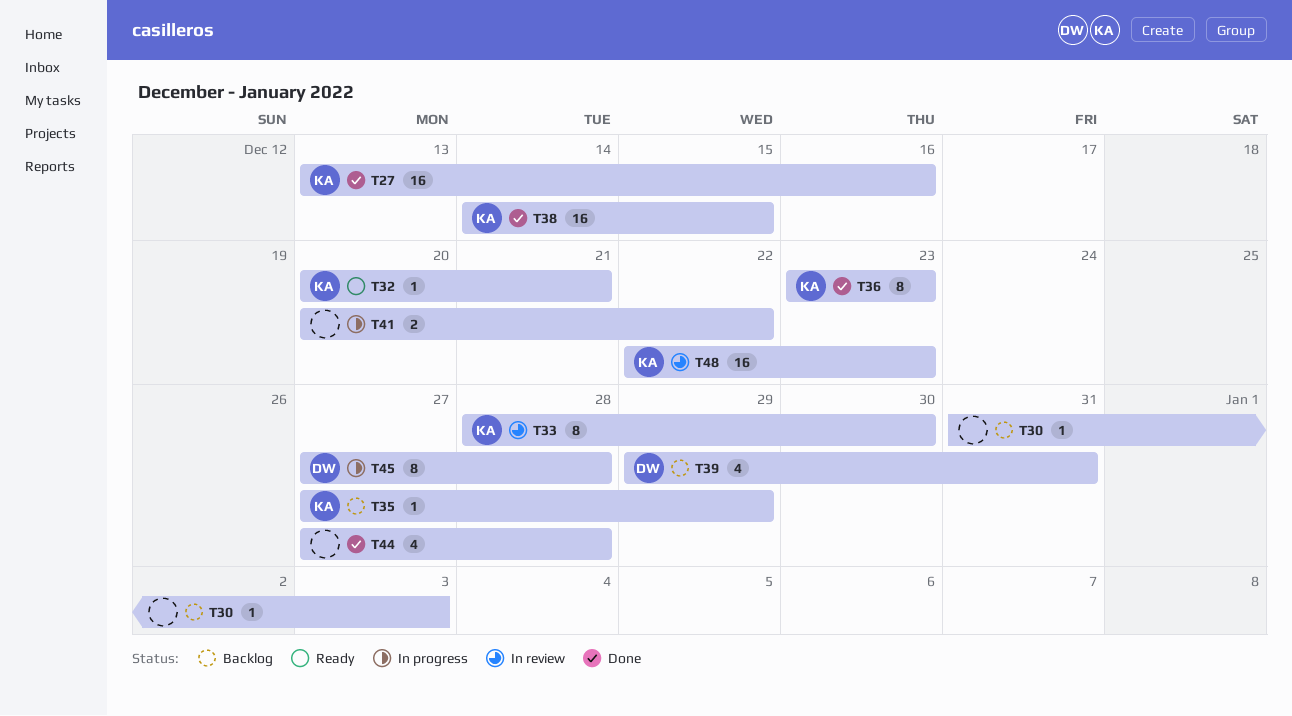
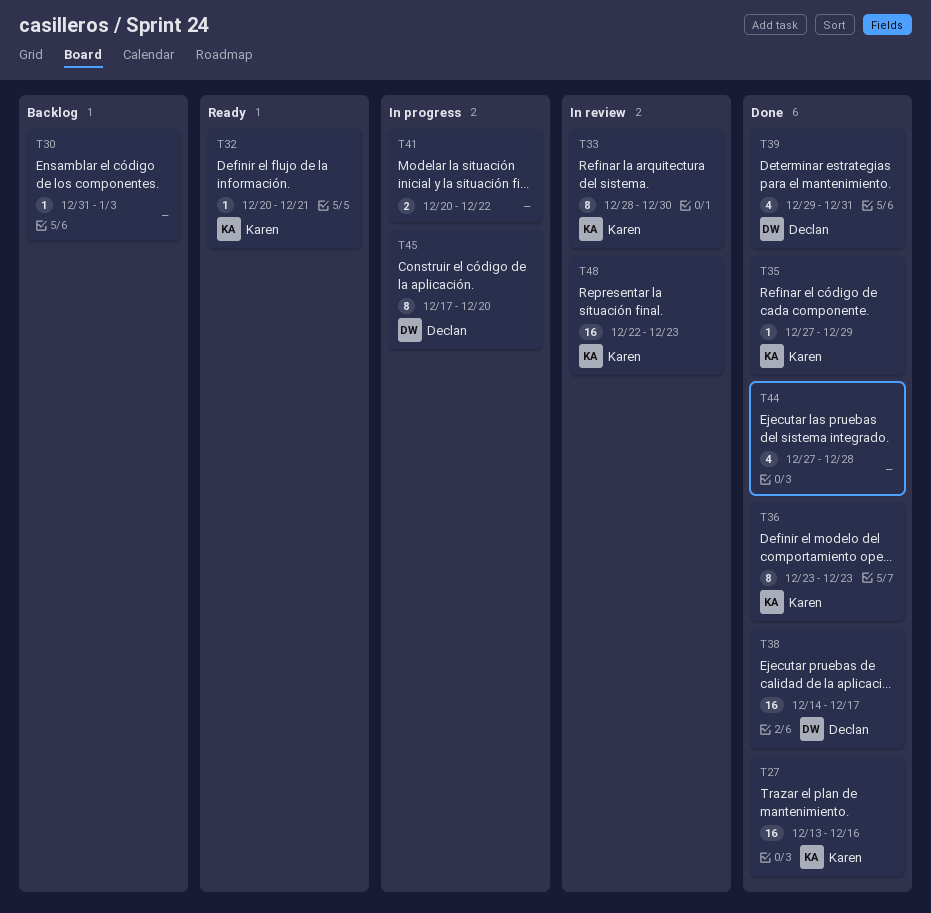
T35, status: Backlog -> Done
T38, owner: Karen -> Declan
T38, due: Dec 15 -> Dec 17
T39, status: Backlog -> Done
T45, start: Dec 27 -> Dec 17
T45, due: Dec 28 -> Dec 20

